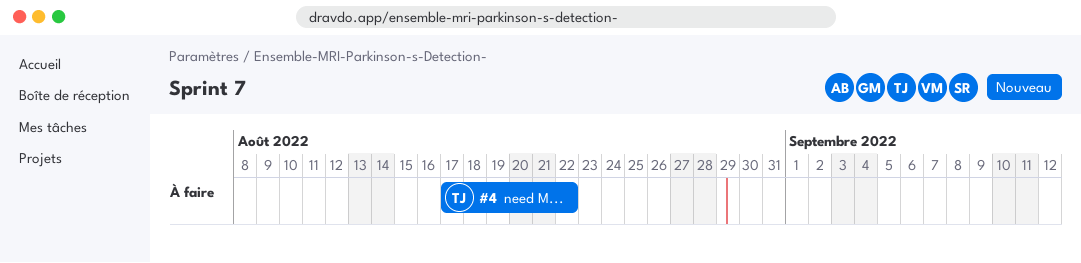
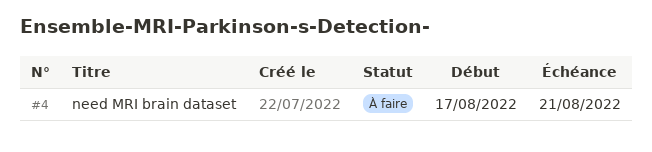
#4, due: Aug 22 -> Aug 21

